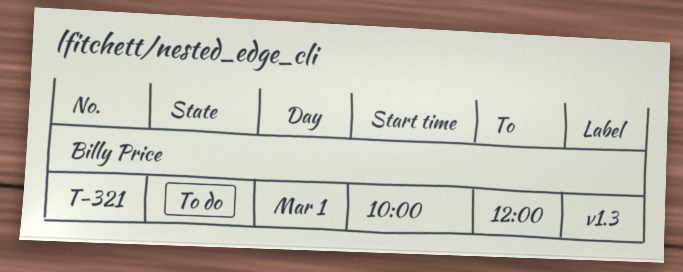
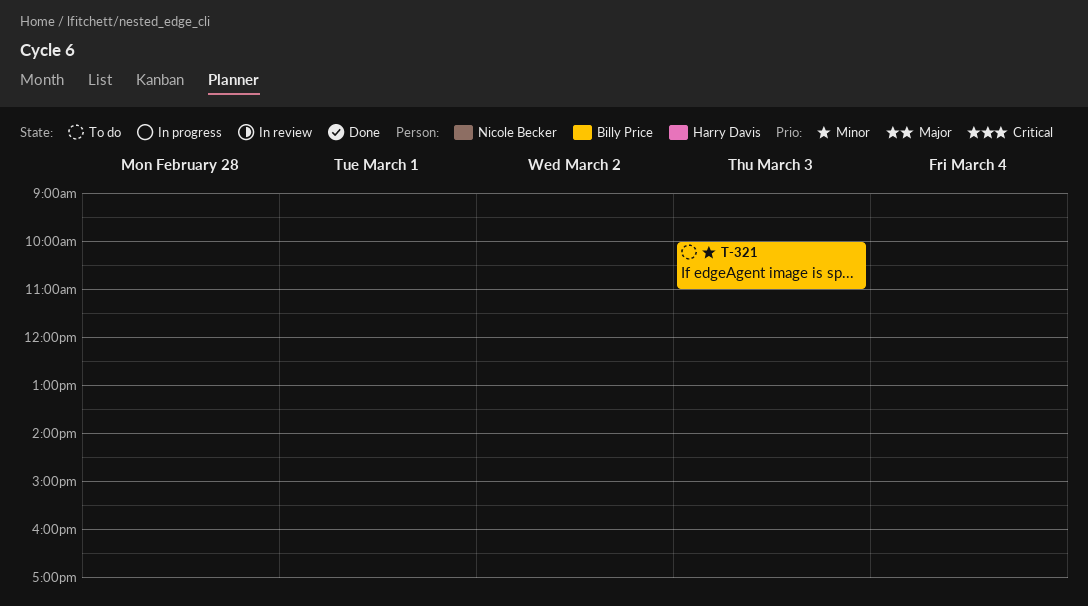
T-321, day: Mar 1 -> Mar 3
T-321, ends: 12:00 -> 11:00

